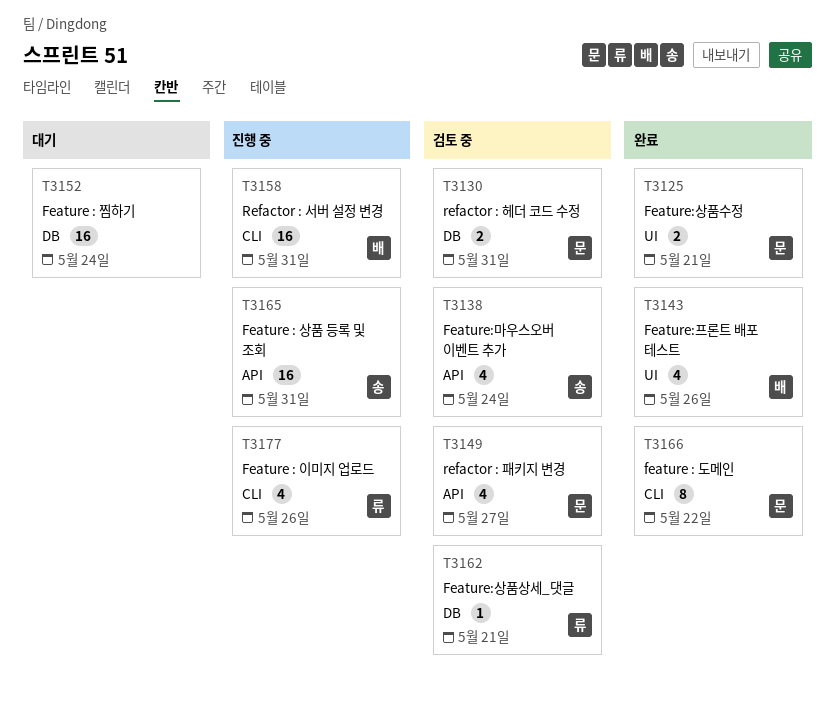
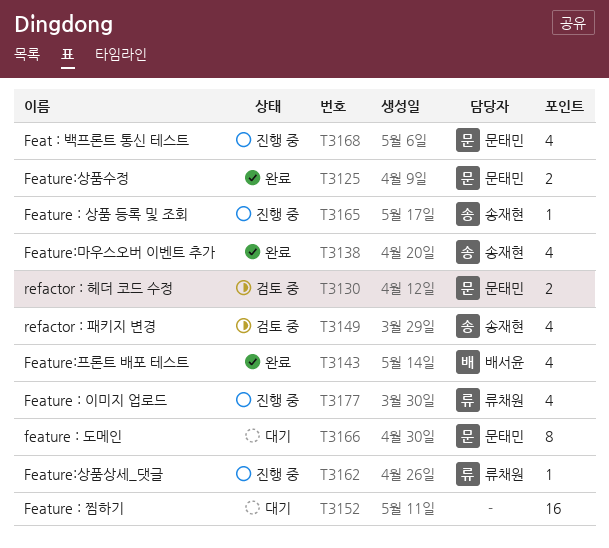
T3138, status: 검토 중 -> 완료
T3149, owner: 문태민 -> 송재현
T3158: present -> none
T3162, status: 검토 중 -> 진행 중
T3165, estimate: 16 -> 1
T3166, status: 완료 -> 대기
T3168: none -> present

